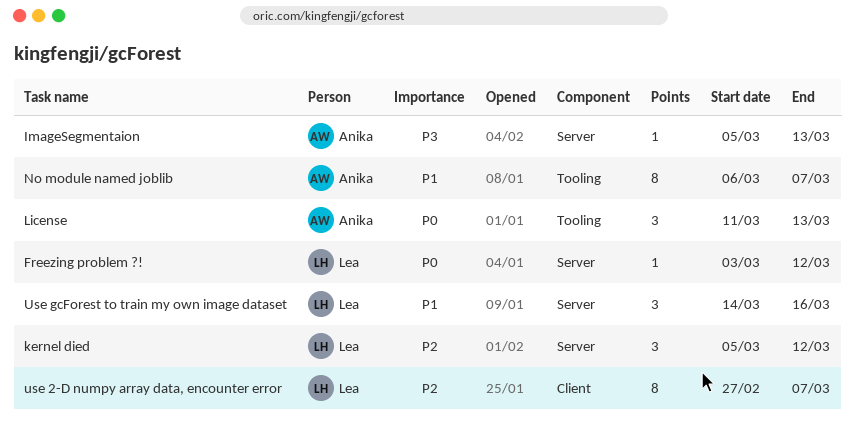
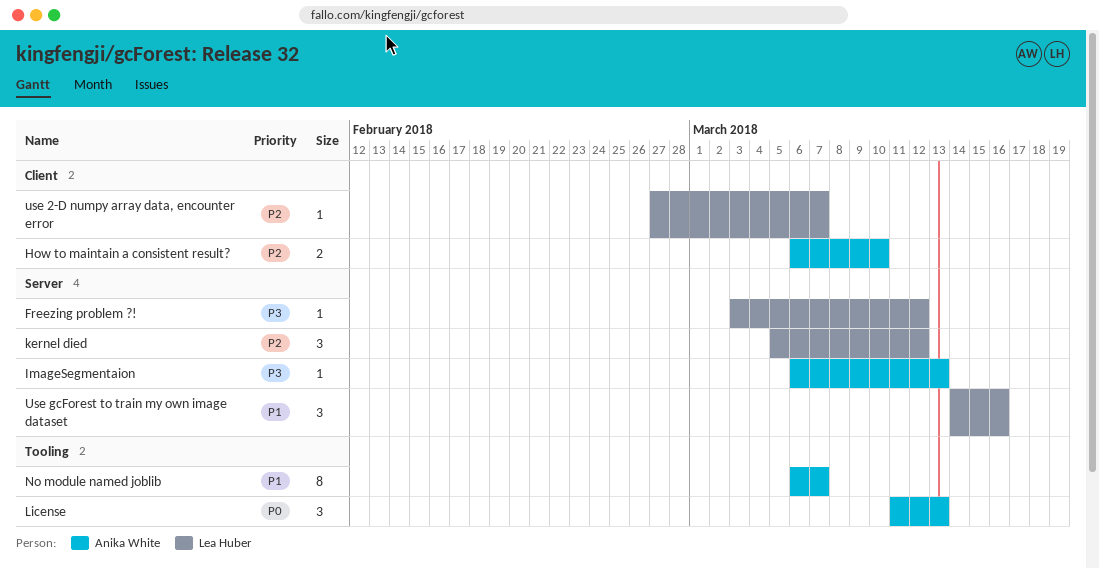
Freezing problem ?!, priority: P0 -> P3
How to maintain a consistent result?: none -> present
ImageSegmentaion, start: Mar 5 -> Mar 6
use 2-D numpy array data, encounter error, estimate: 8 -> 1

